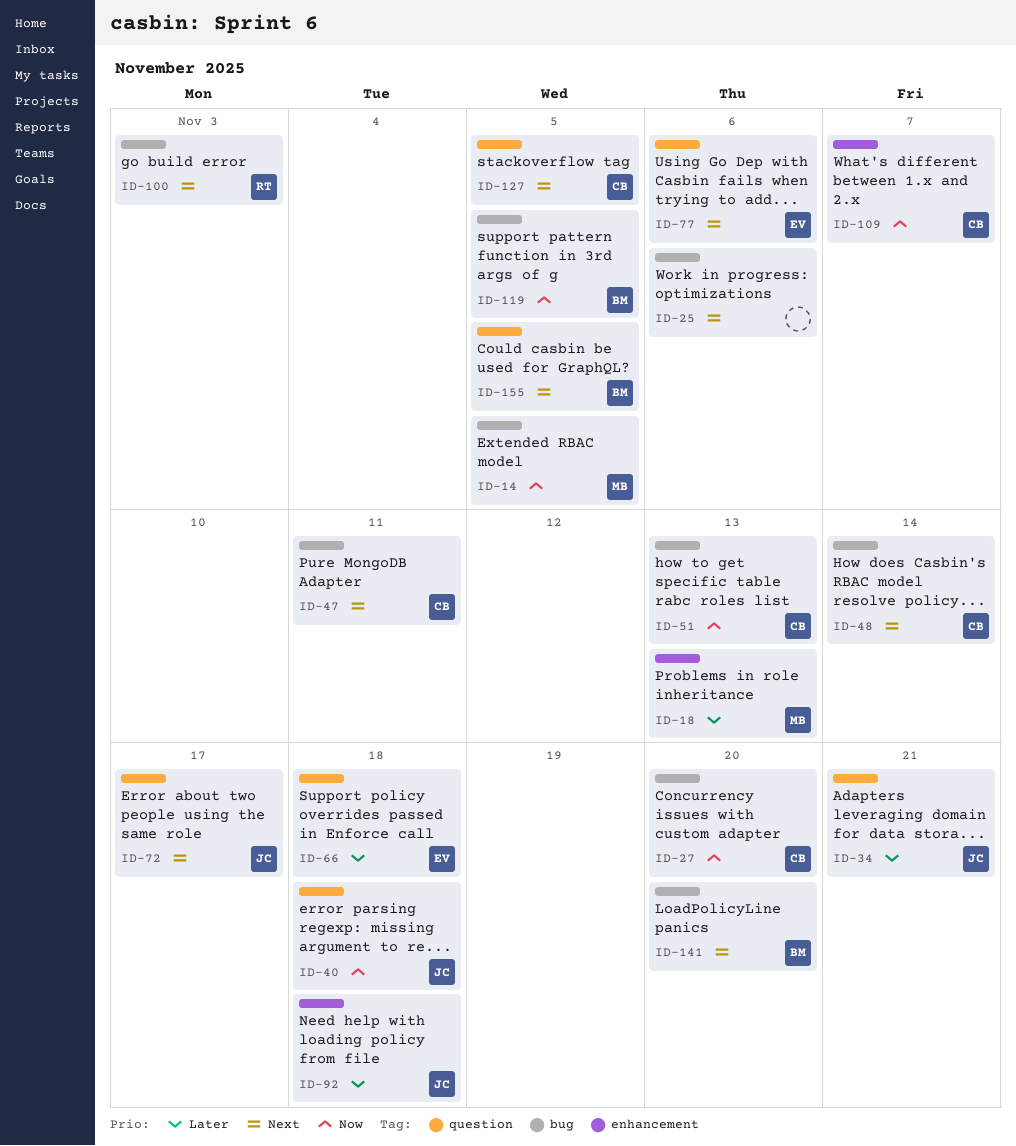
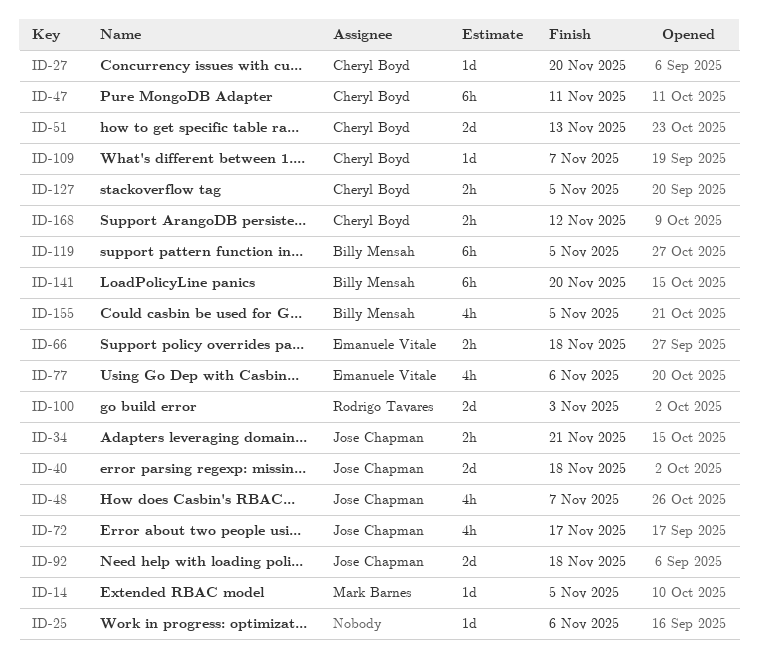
ID-18: present -> none
ID-48, owner: Cheryl Boyd -> Jose Chapman
ID-48, due: Nov 14 -> Nov 7
ID-168: none -> present

